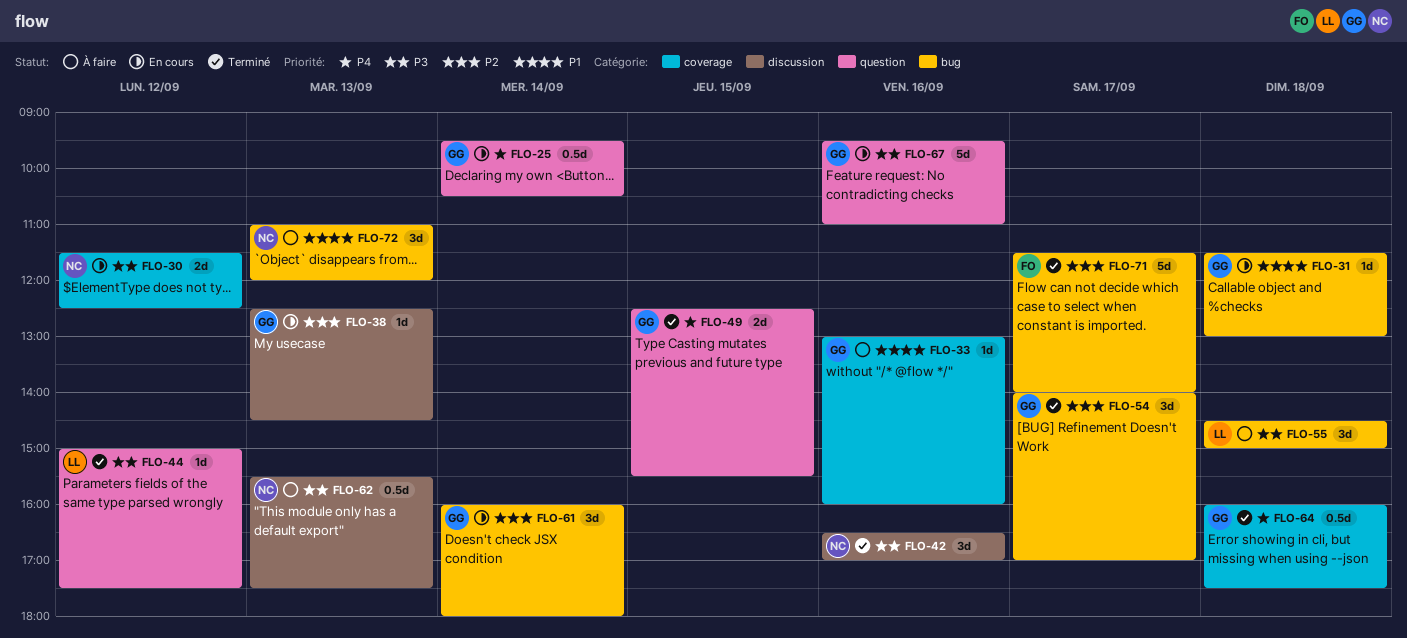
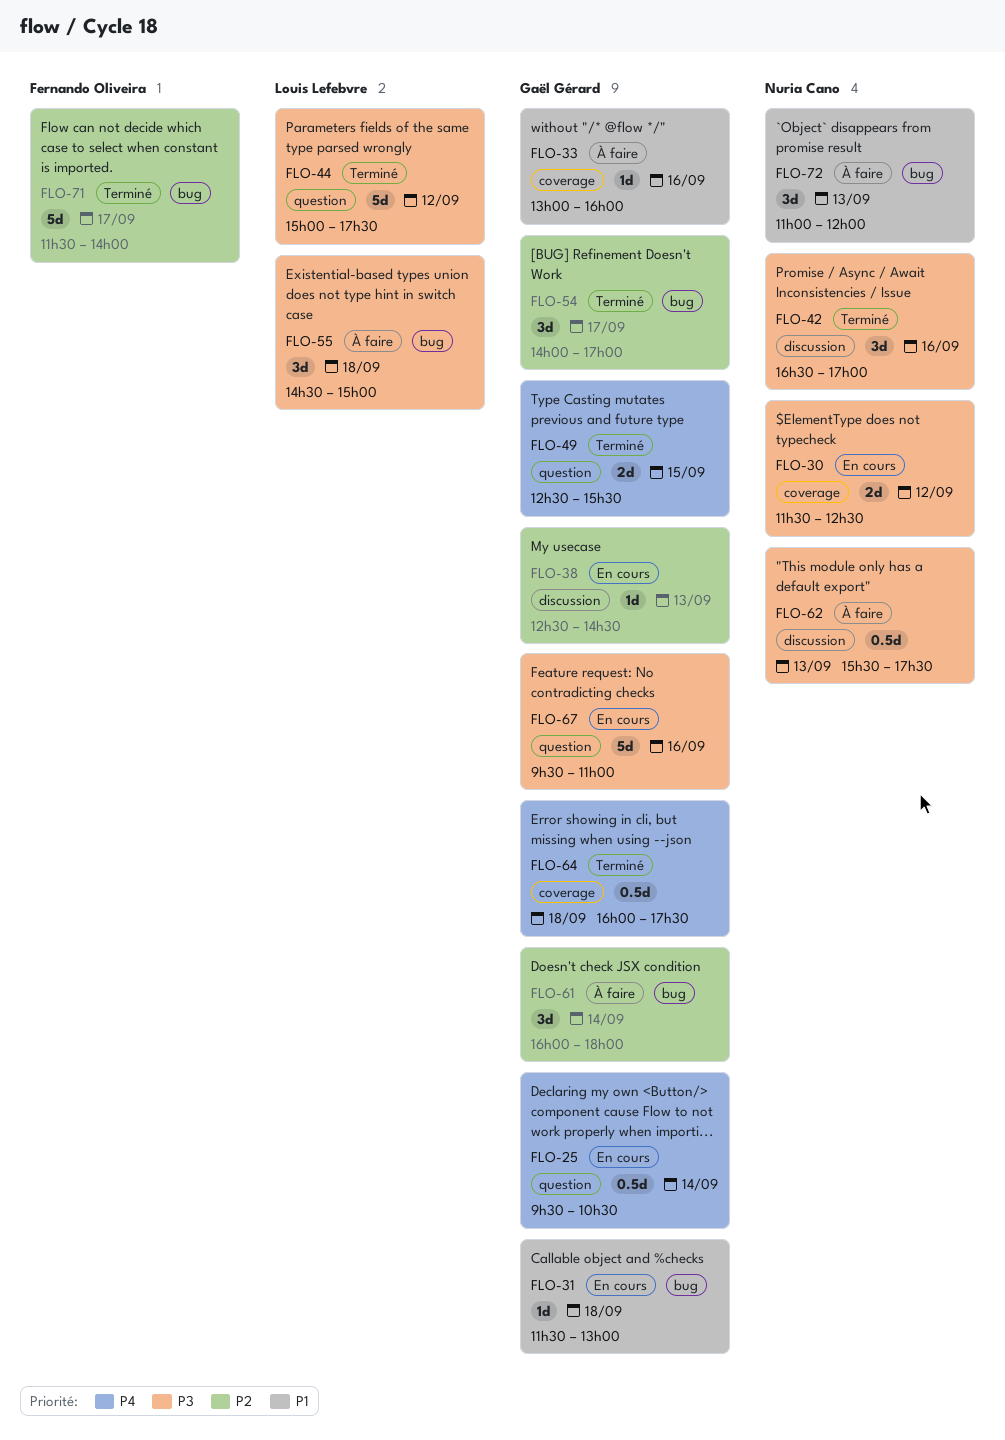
FLO-44, estimate: 1d -> 5d
FLO-61, status: En cours -> À faire

